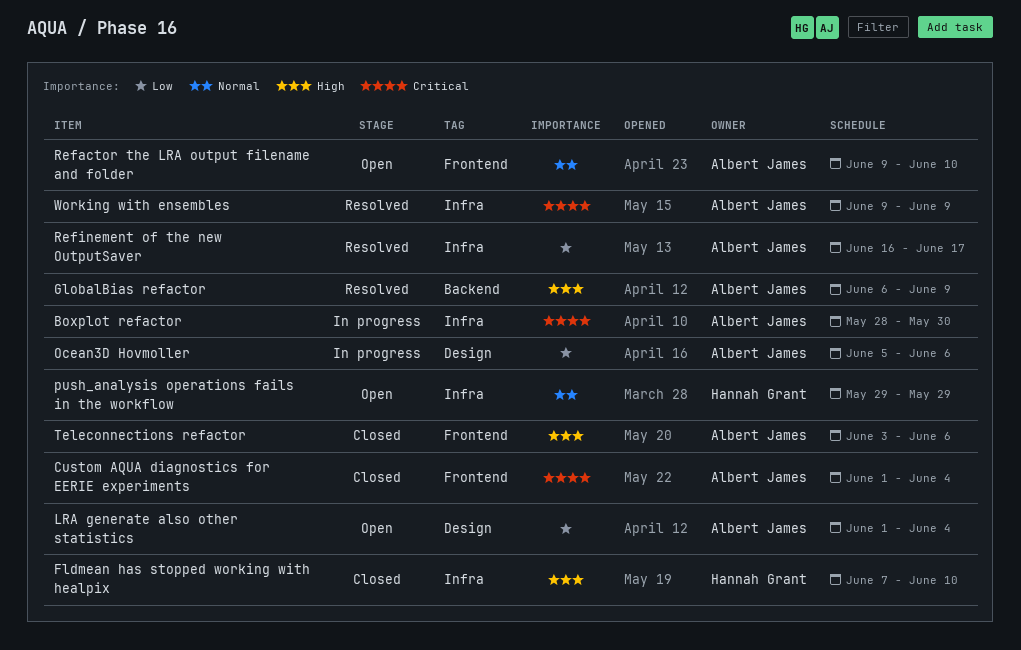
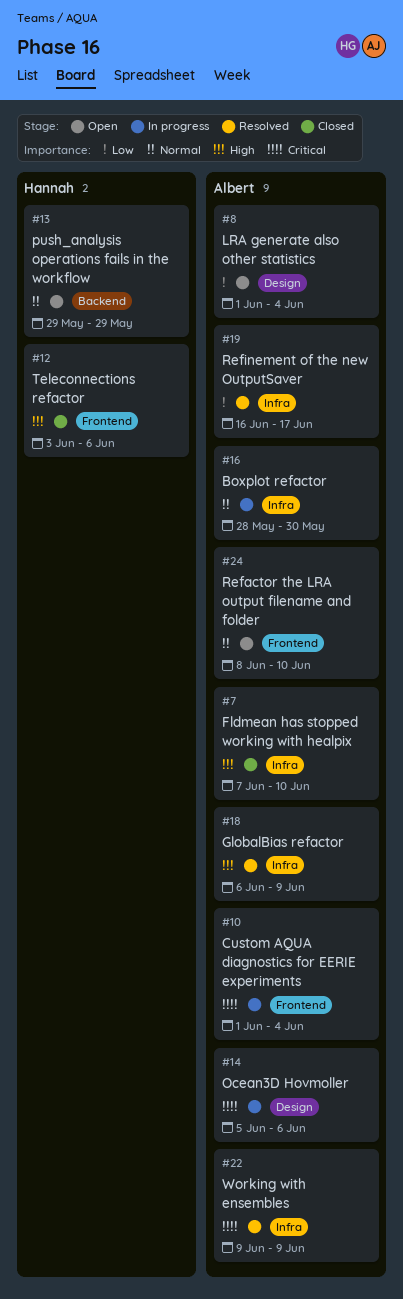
Boxplot refactor, priority: Critical -> Normal
Custom AQUA diagnostics for EERIE experiments, status: Closed -> In progress
Fldmean has stopped working with healpix, owner: Hannah Grant -> Albert James
GlobalBias refactor, label: Backend -> Infra
Ocean3D Hovmoller, priority: Low -> Critical
push_analysis operations fails in the workflow, label: Infra -> Backend
Refactor the LRA output filename and folder, start: Jun 9 -> Jun 8
Teleconnections refactor, owner: Albert James -> Hannah Grant

